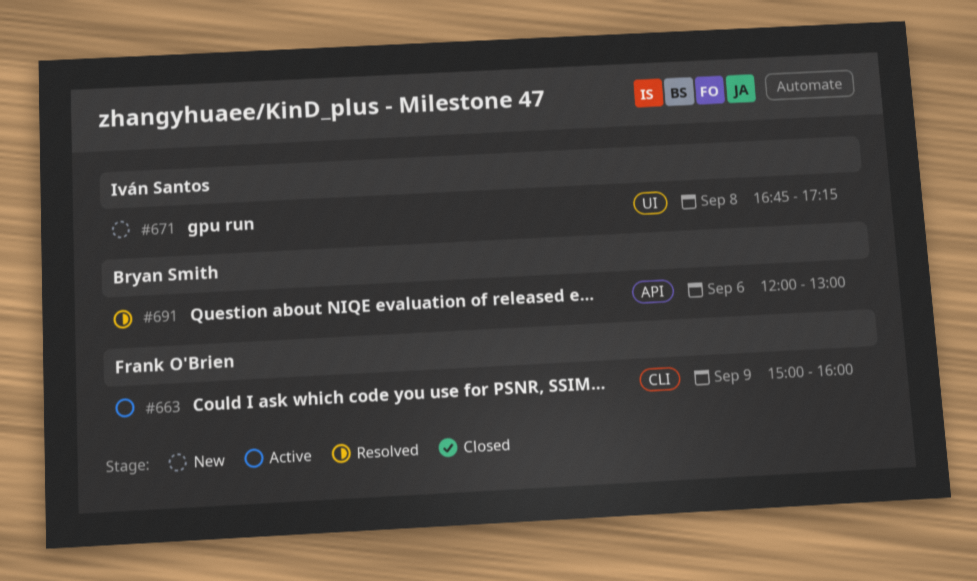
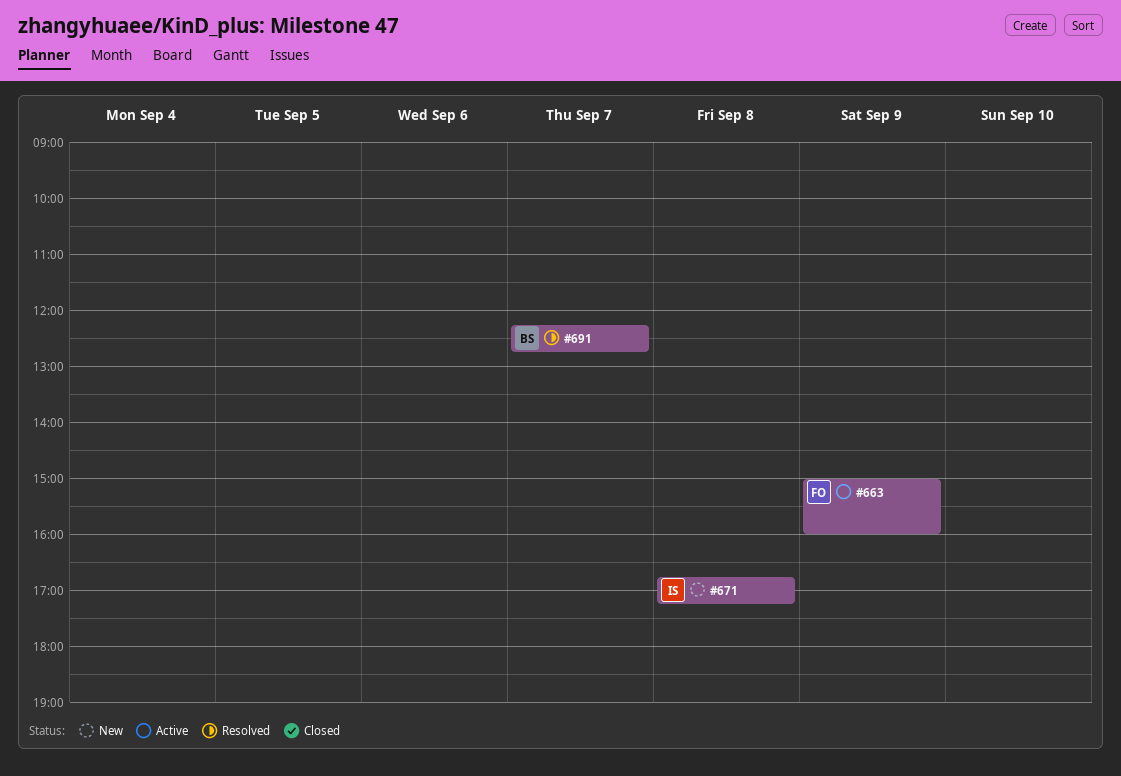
#691, day: Sep 6 -> Sep 7
#691, begins: 12:00 -> 12:15
#691, ends: 13:00 -> 12:45

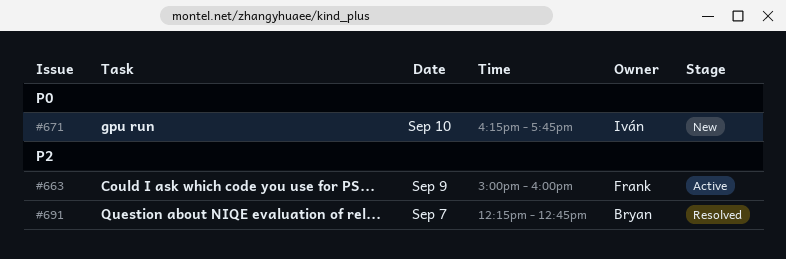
#671, day: Sep 8 -> Sep 10
#671, begins: 16:45 -> 16:15
#671, ends: 17:15 -> 17:45

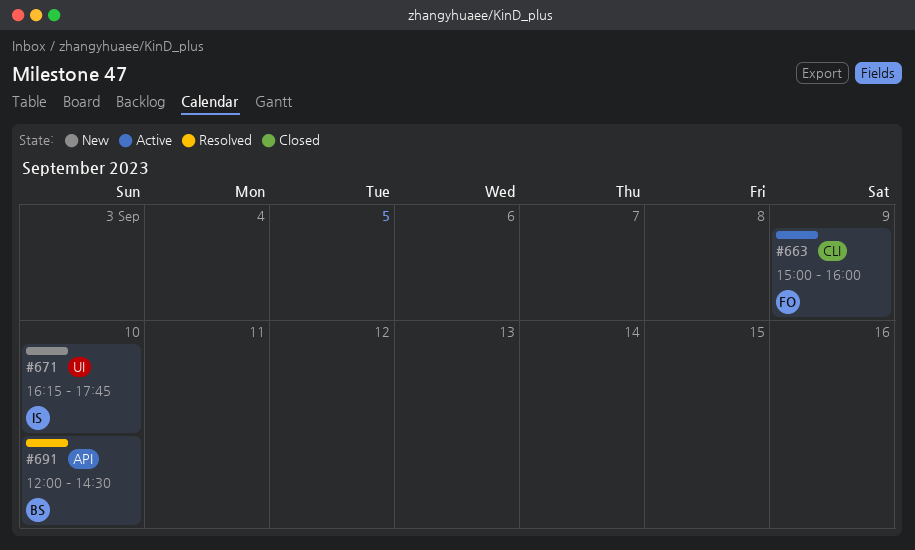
#691, day: Sep 7 -> Sep 10
#691, begins: 12:15 -> 12:00
#691, ends: 12:45 -> 14:30

